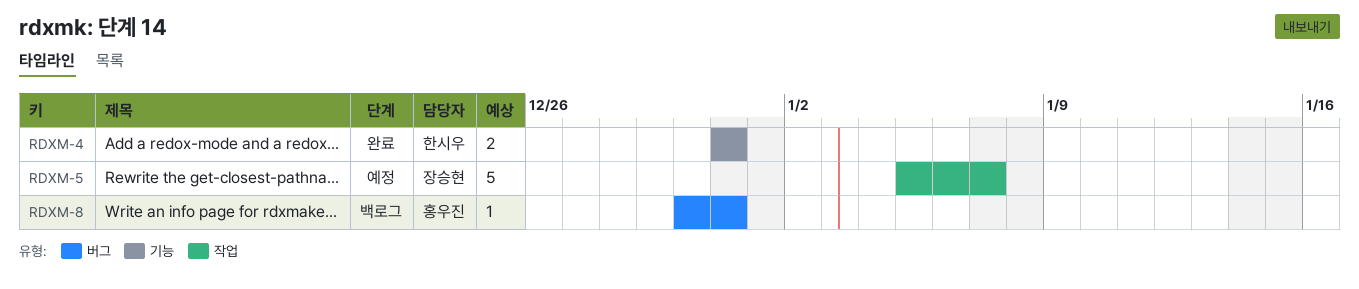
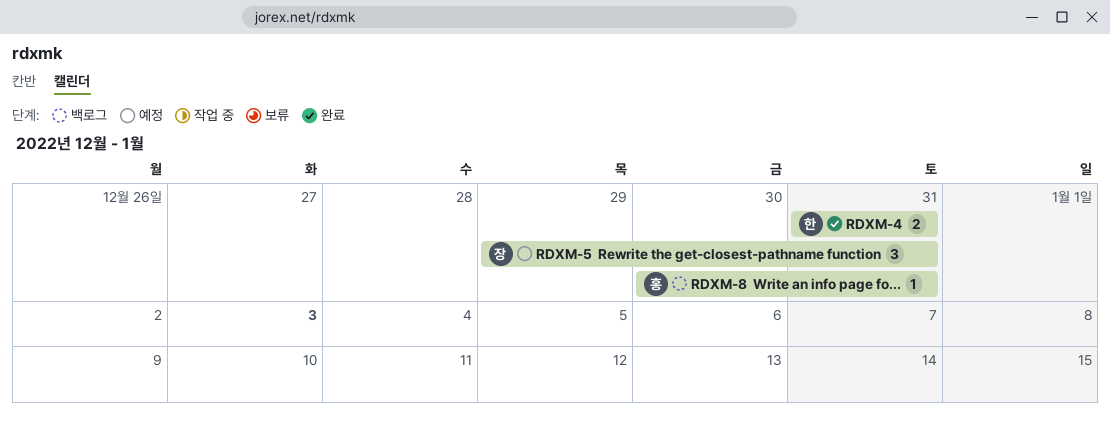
RDXM-5, estimate: 5 -> 3
RDXM-5, start: Jan 5 -> Dec 29
RDXM-5, due: Jan 7 -> Dec 31

